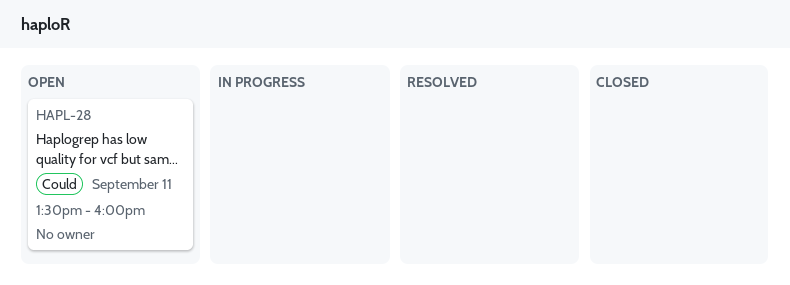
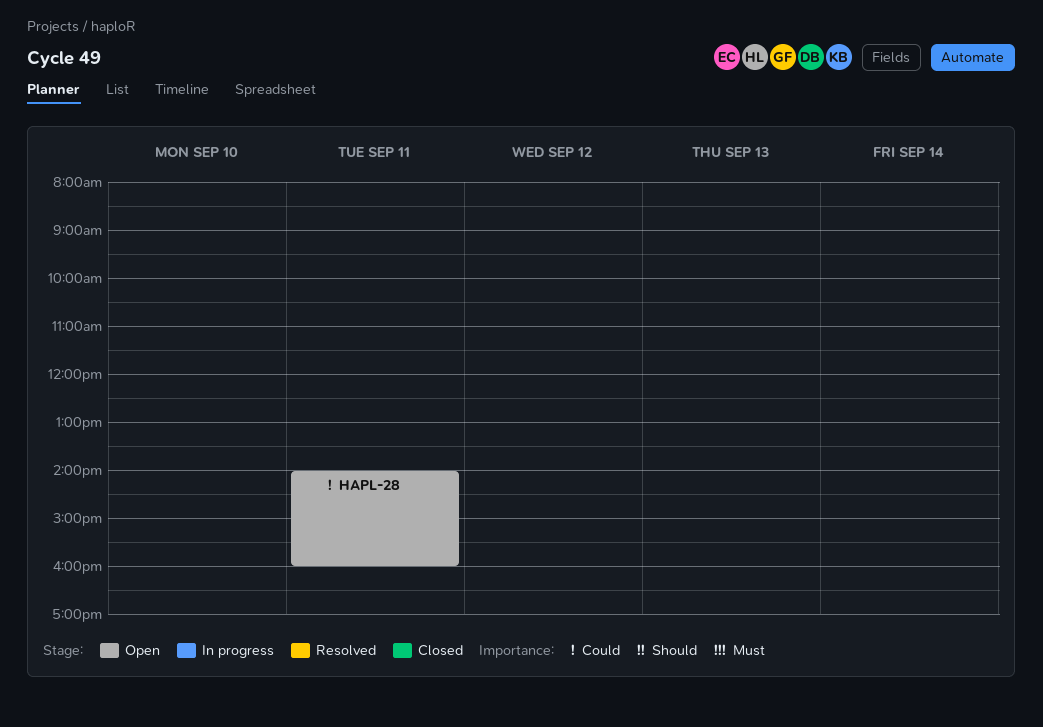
HAPL-28, begins: 13:30 -> 14:00

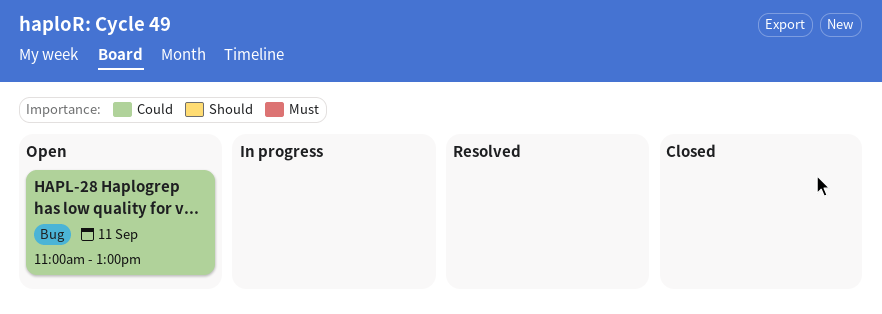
HAPL-28, begins: 14:00 -> 11:00
HAPL-28, ends: 16:00 -> 13:00

